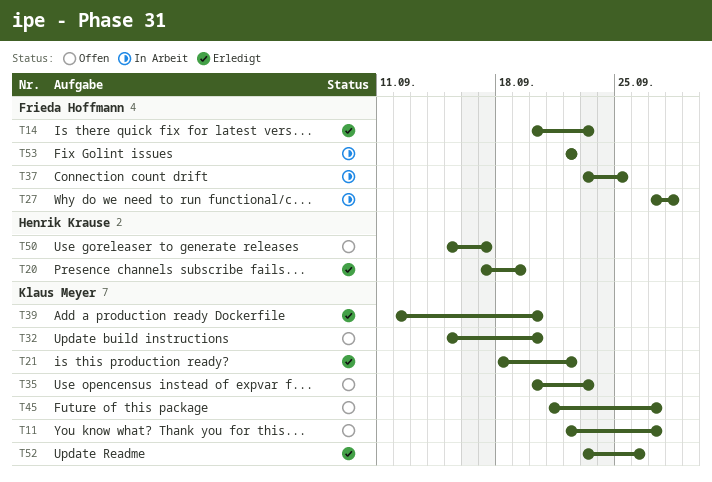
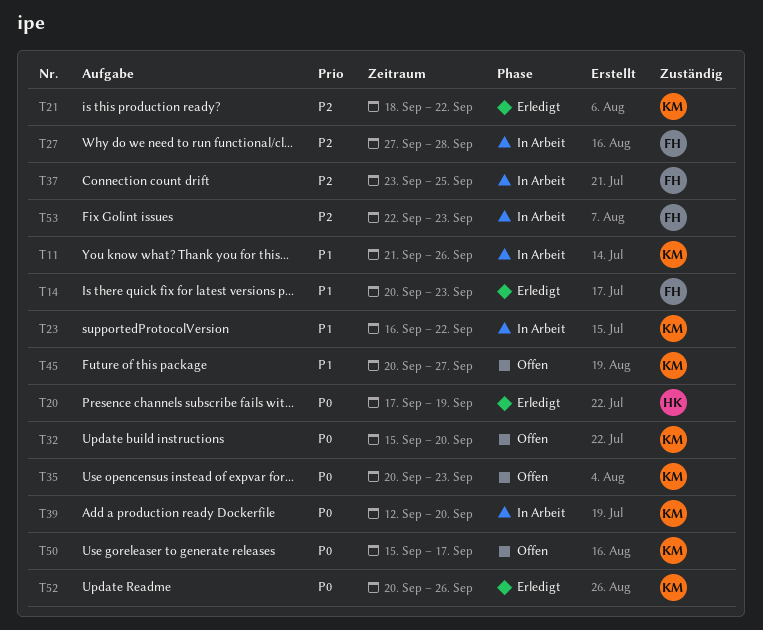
T11, status: Offen -> In Arbeit
T11, start: Sep 22 -> Sep 21
T11, due: Sep 27 -> Sep 26
T23: none -> present
T39, status: Erledigt -> In Arbeit
T45, start: Sep 21 -> Sep 20
T50, owner: Henrik Krause -> Klaus Meyer
T52, start: Sep 23 -> Sep 20
T53, due: Sep 22 -> Sep 23

